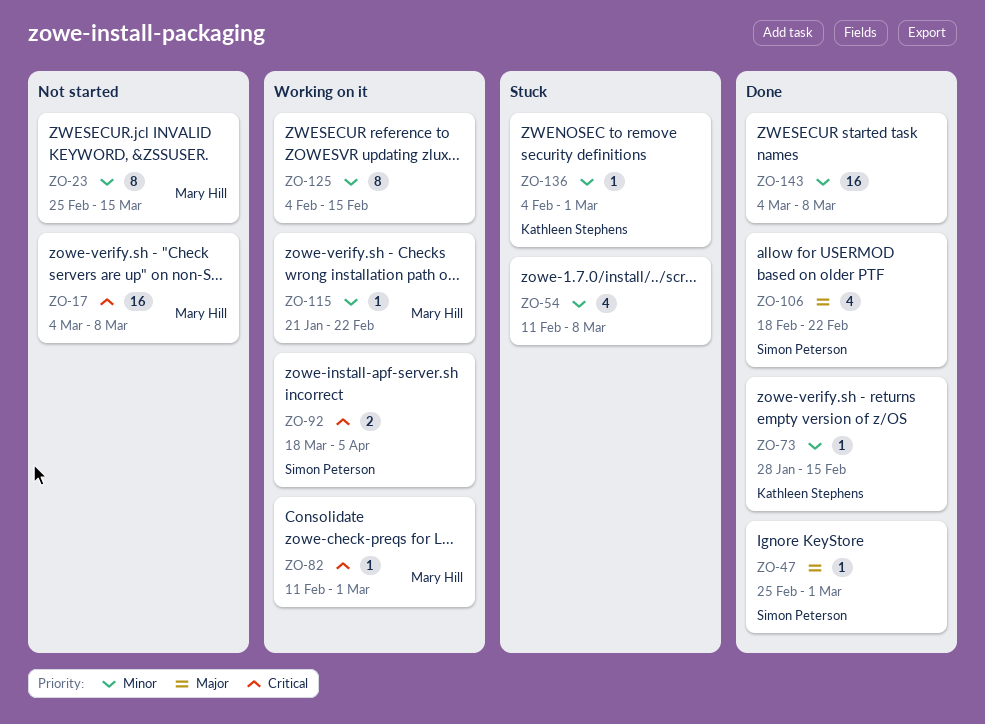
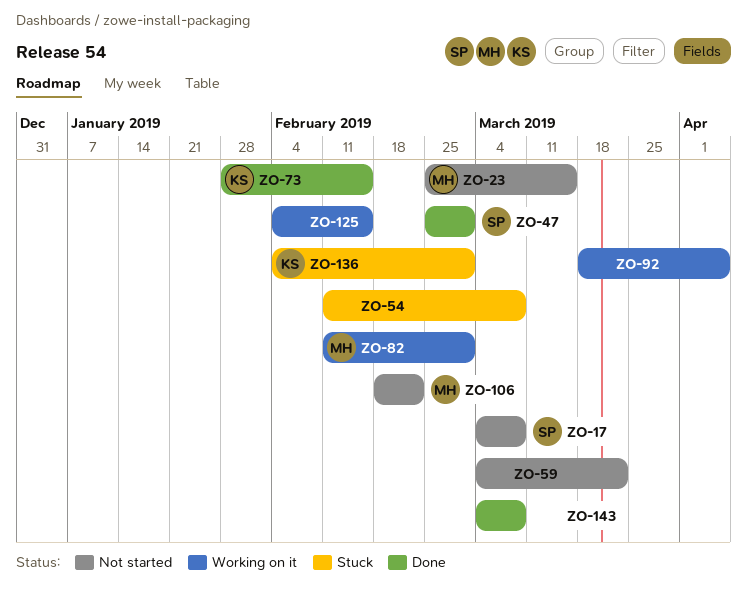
ZO-17, owner: Mary Hill -> Simon Peterson
ZO-59: none -> present
ZO-92, owner: Simon Peterson -> none
ZO-106, status: Done -> Not started
ZO-106, owner: Simon Peterson -> Mary Hill
ZO-115: present -> none

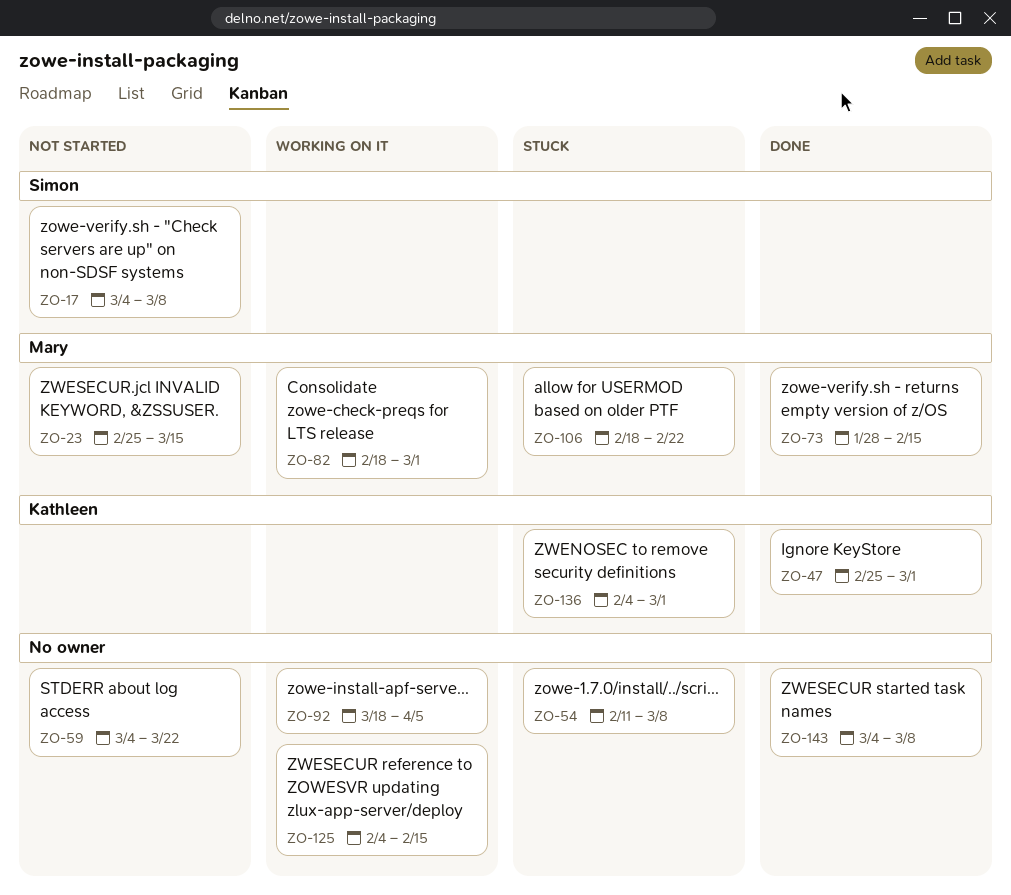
ZO-47, owner: Simon -> Kathleen
ZO-73, owner: Kathleen -> Mary
ZO-82, start: Feb 11 -> Feb 18
ZO-106, status: Not started -> Stuck

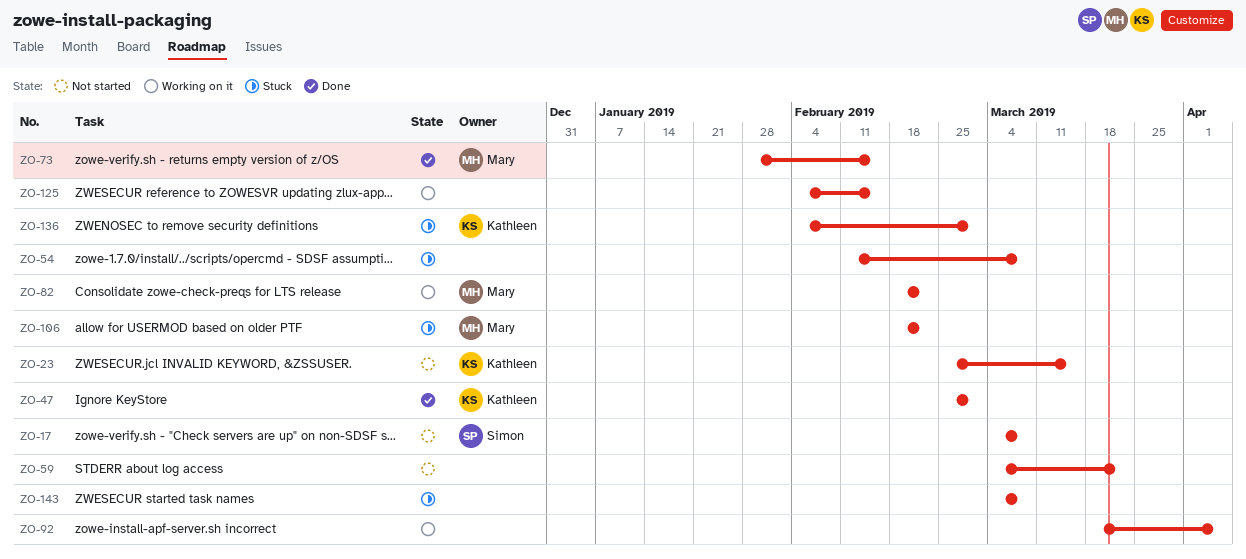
ZO-23, owner: Mary -> Kathleen
ZO-82, due: Mar 1 -> Feb 22
ZO-143, status: Done -> Stuck

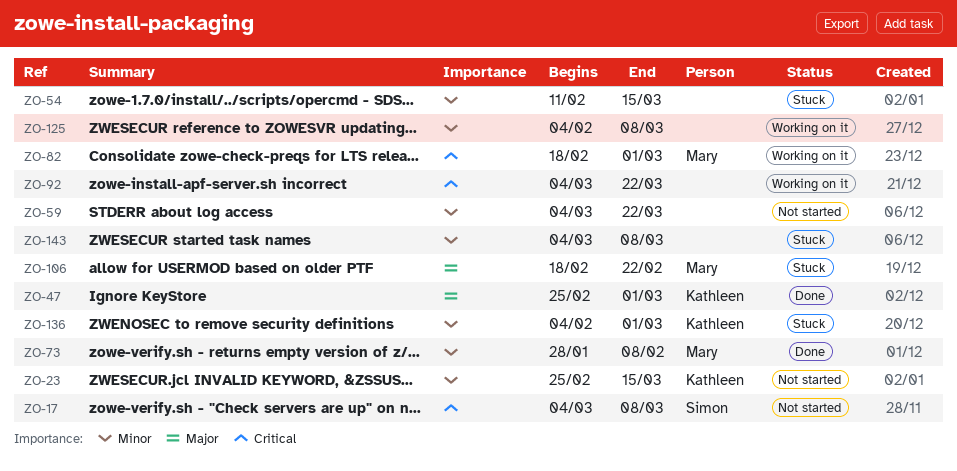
ZO-54, due: Mar 8 -> Mar 15
ZO-73, due: Feb 15 -> Feb 8
ZO-82, due: Feb 22 -> Mar 1
ZO-92, start: Mar 18 -> Mar 4
ZO-92, due: Apr 5 -> Mar 22
ZO-125, due: Feb 15 -> Mar 8

